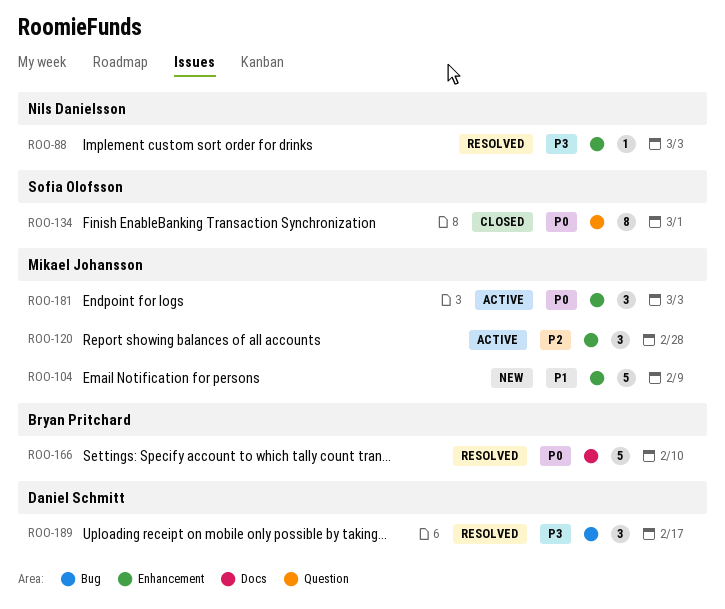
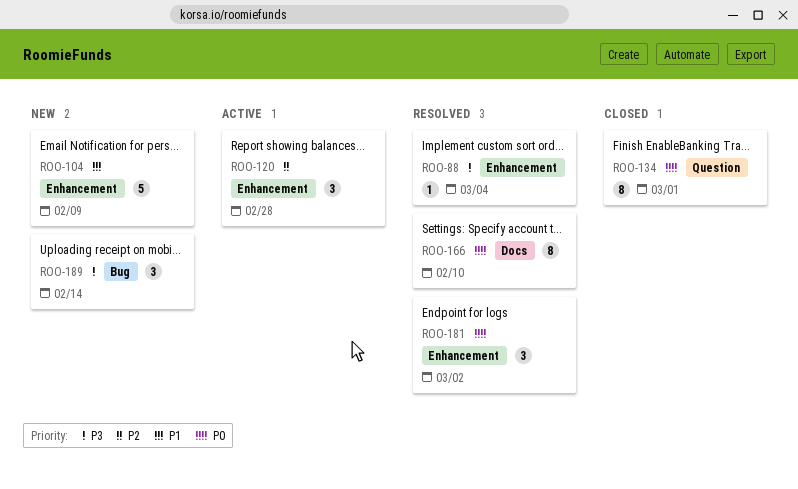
ROO-88, due: Mar 3 -> Mar 4
ROO-166, estimate: 5 -> 8
ROO-181, status: Active -> Resolved
ROO-181, due: Mar 3 -> Mar 2
ROO-189, status: Resolved -> New
ROO-189, due: Feb 17 -> Feb 14

